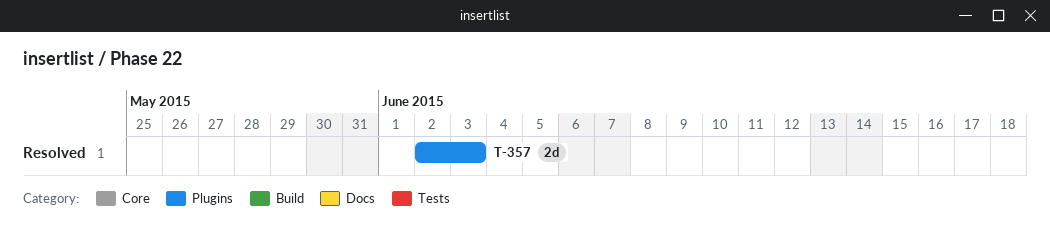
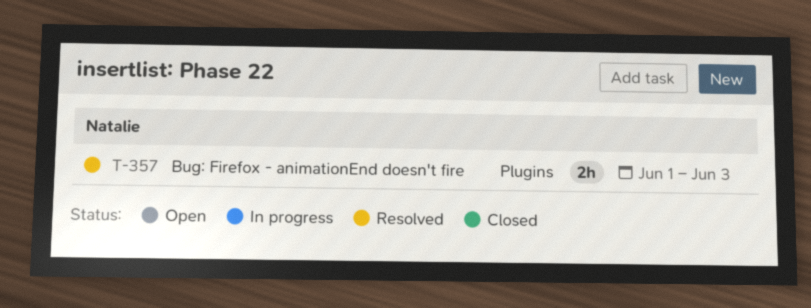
T-357, estimate: 2d -> 2h
T-357, start: Jun 2 -> Jun 1

